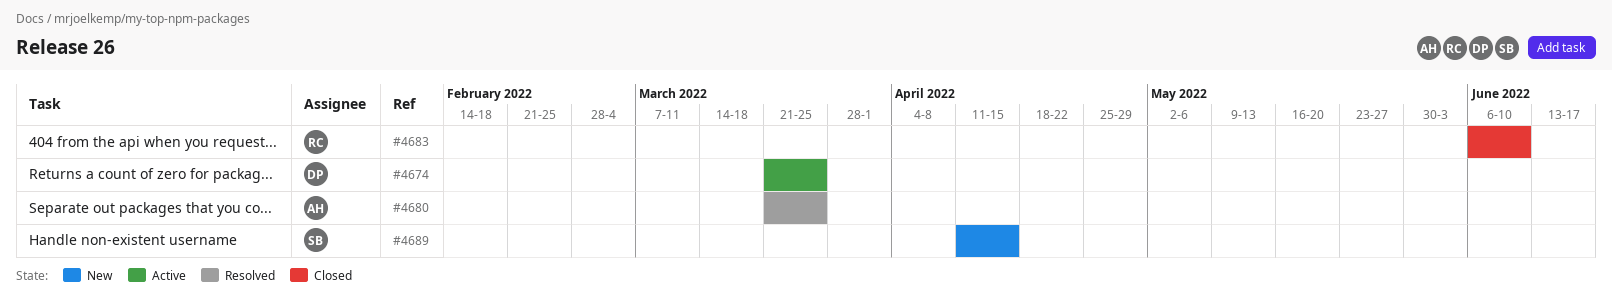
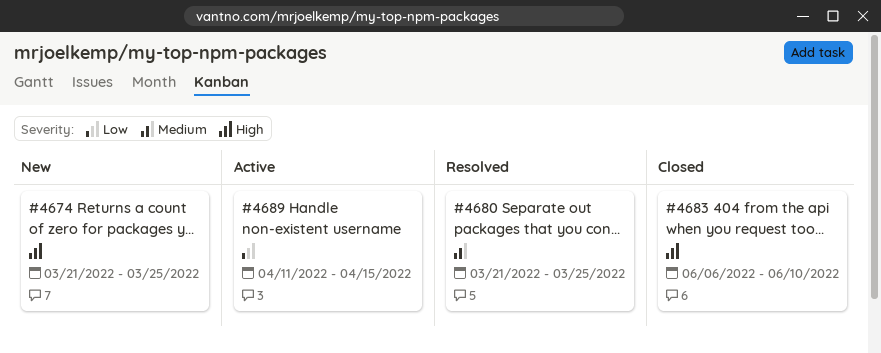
#4674, status: Active -> New
#4689, status: New -> Active

